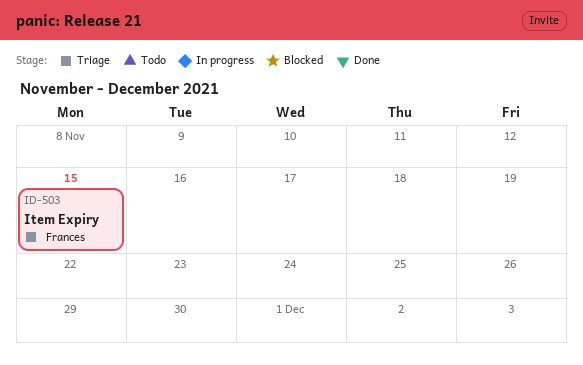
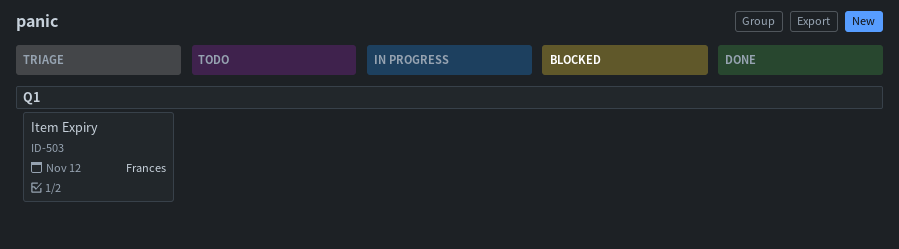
ID-503, due: Nov 15 -> Nov 12

